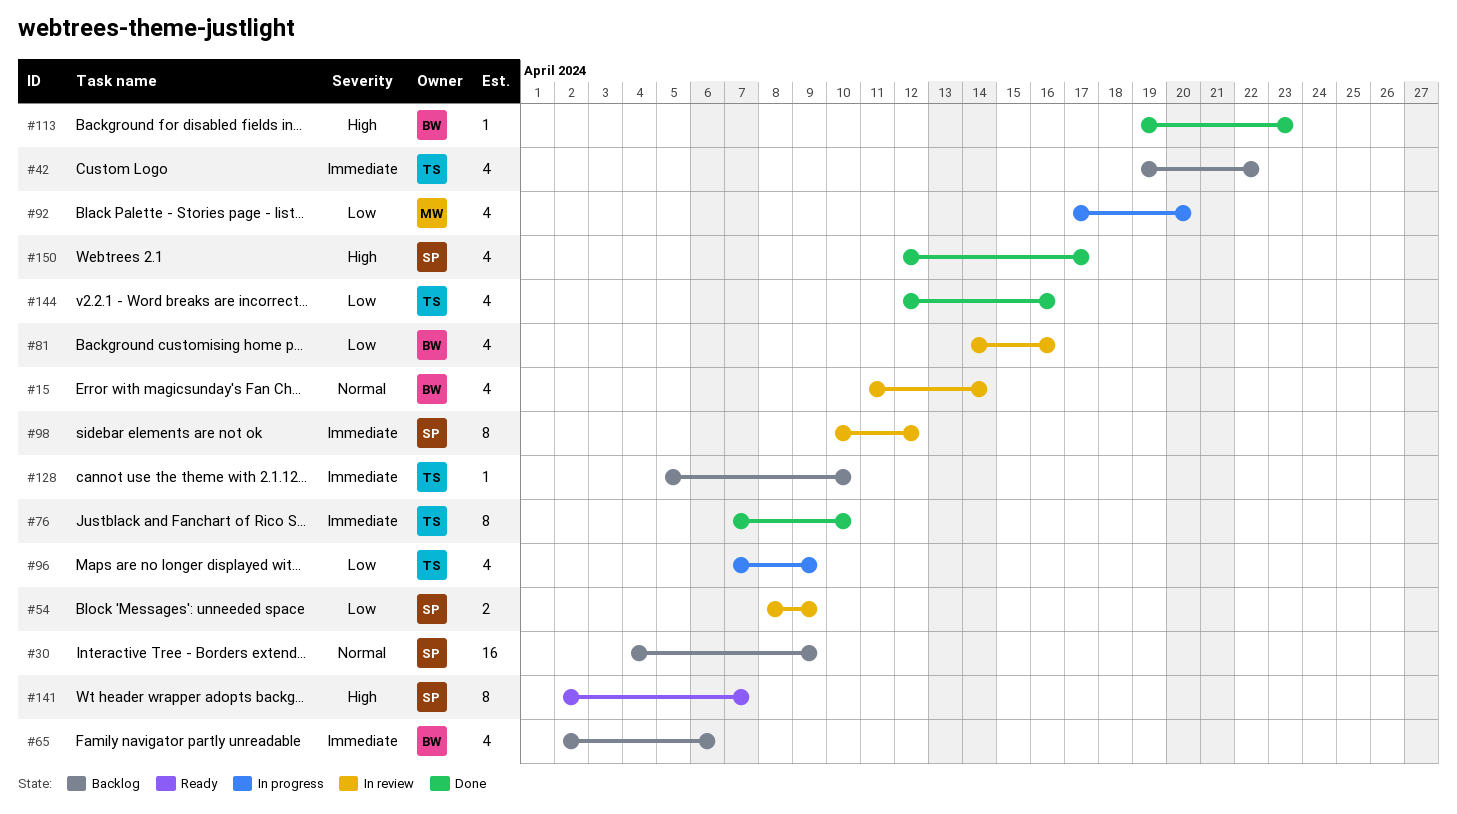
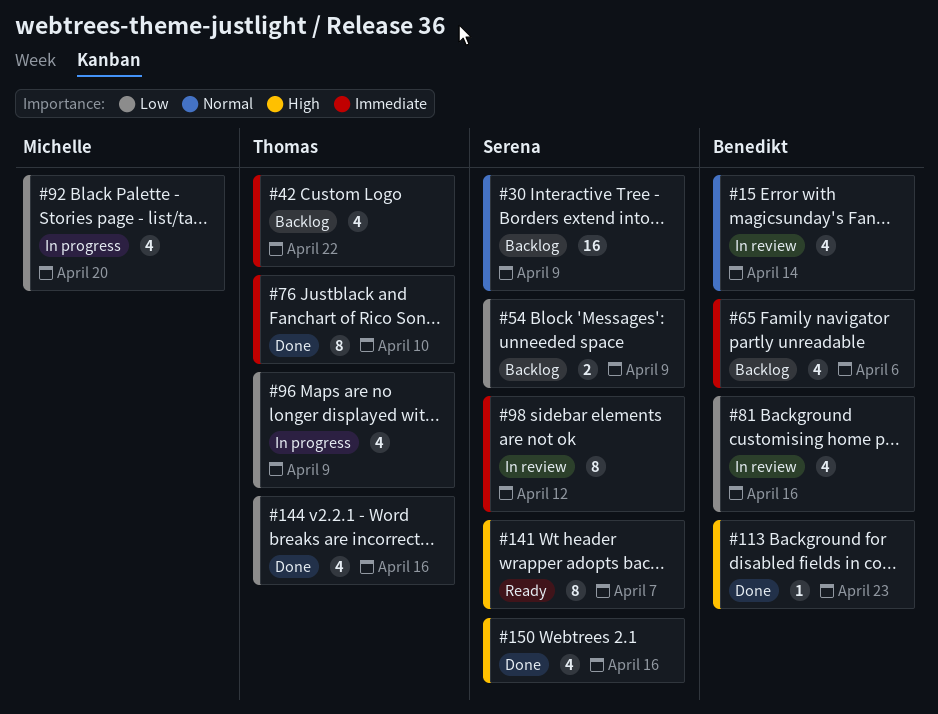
#54, status: In review -> Backlog
#128: present -> none
#150, due: Apr 17 -> Apr 16

